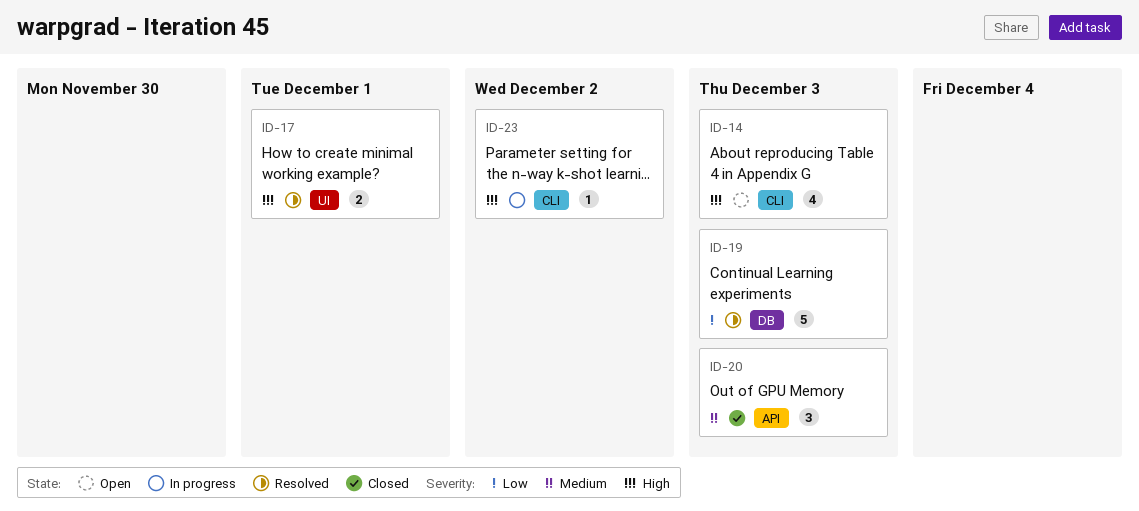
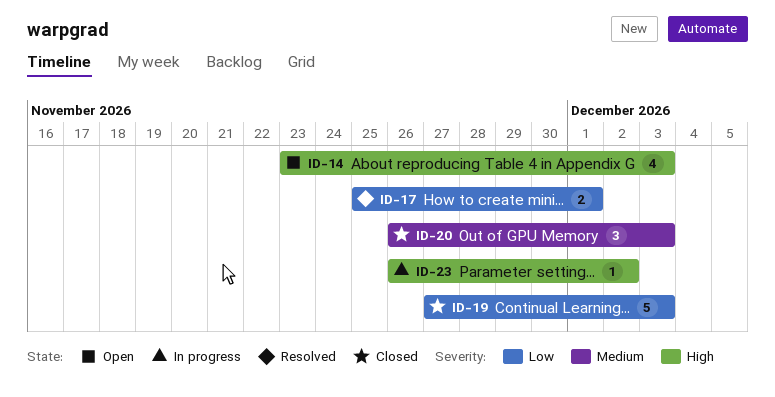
ID-17, priority: High -> Low
ID-19, status: Resolved -> Closed

